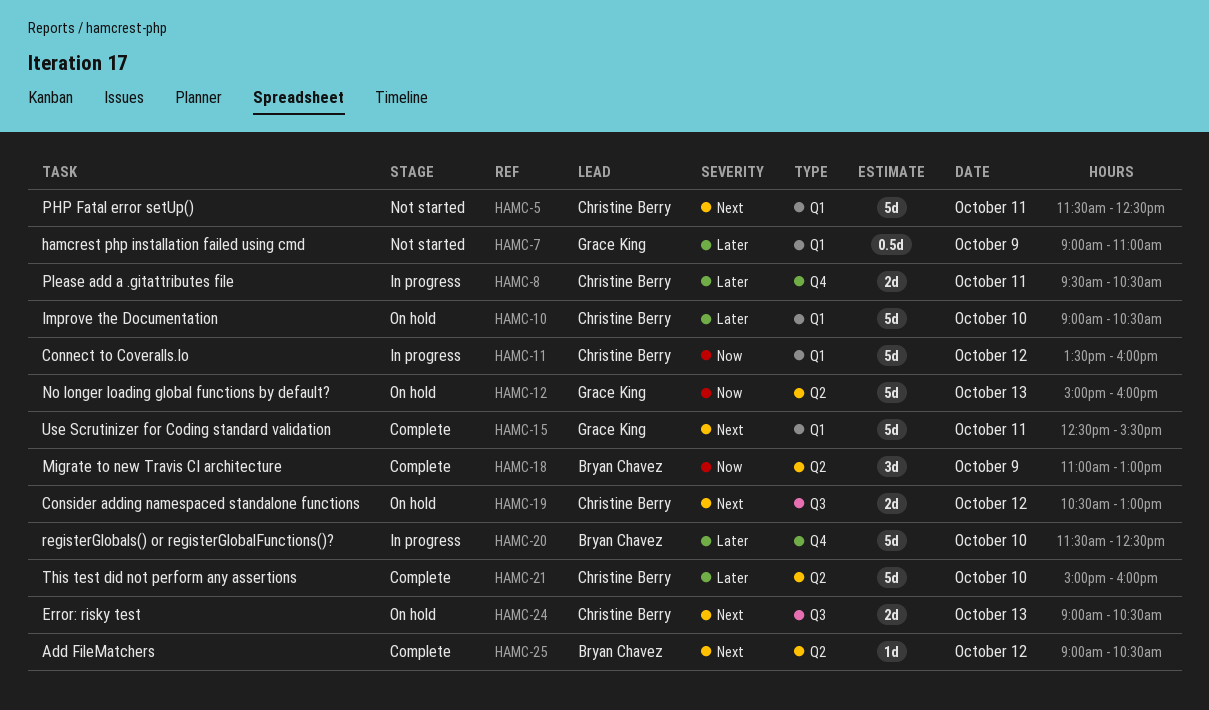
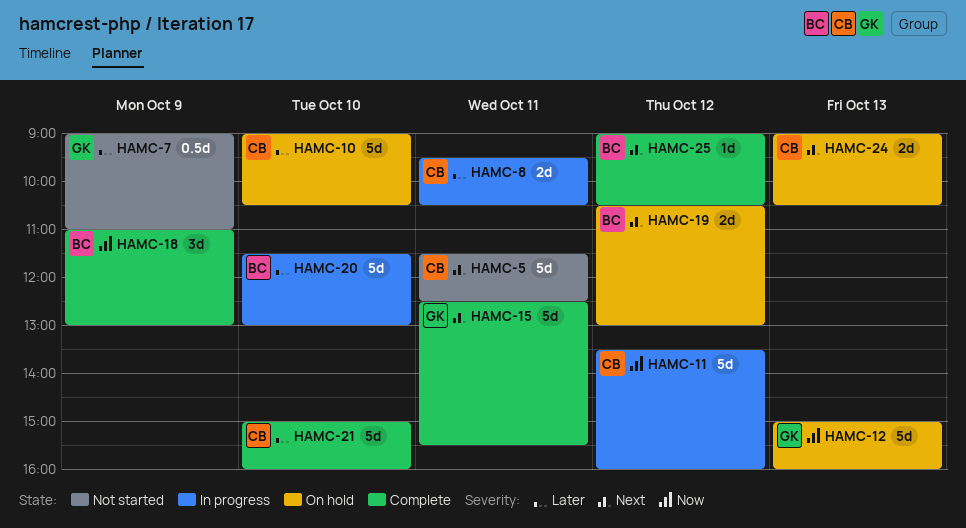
HAMC-19, owner: Christine Berry -> Bryan Chavez
HAMC-20, ends: 12:30 -> 13:00

